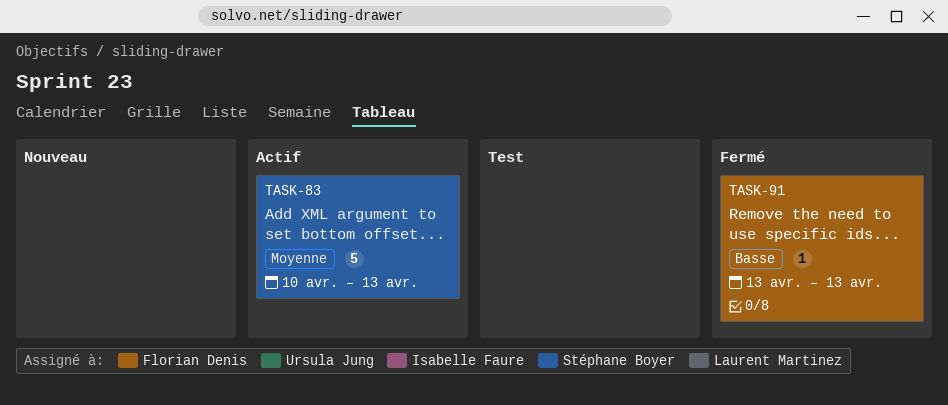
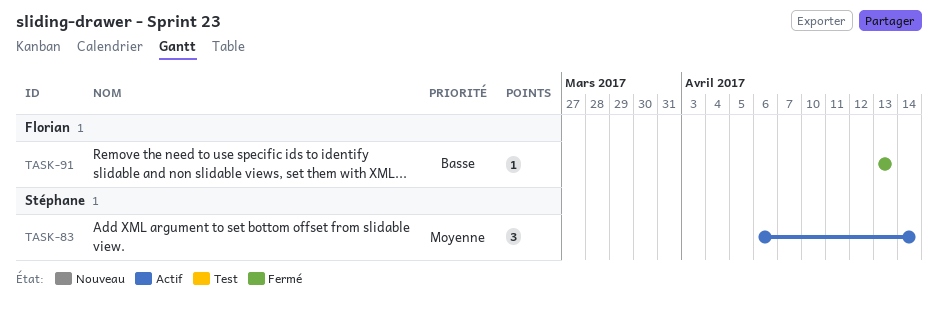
TASK-83, estimate: 5 -> 3
TASK-83, start: Apr 10 -> Apr 6
TASK-83, due: Apr 13 -> Apr 14

